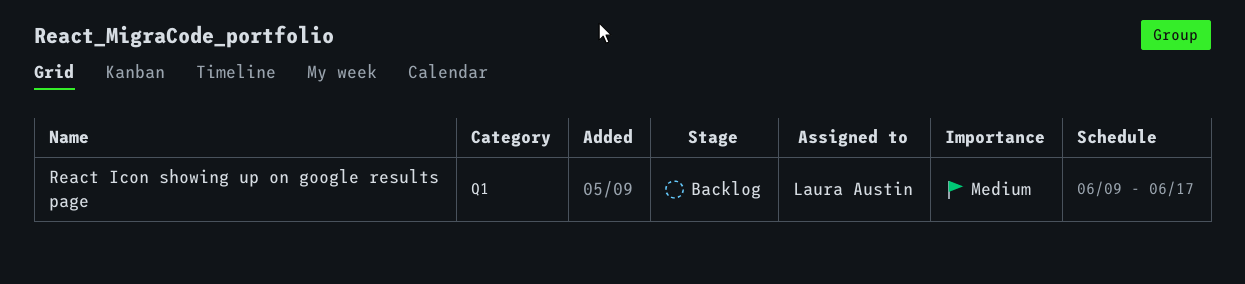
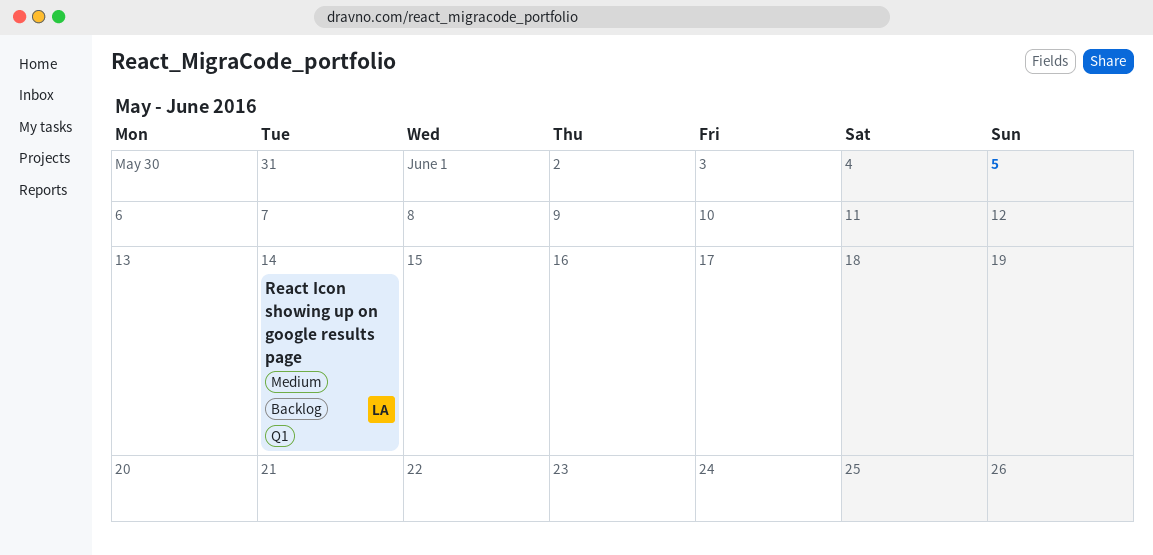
React Icon showing up on google results page, due: Jun 17 -> Jun 14

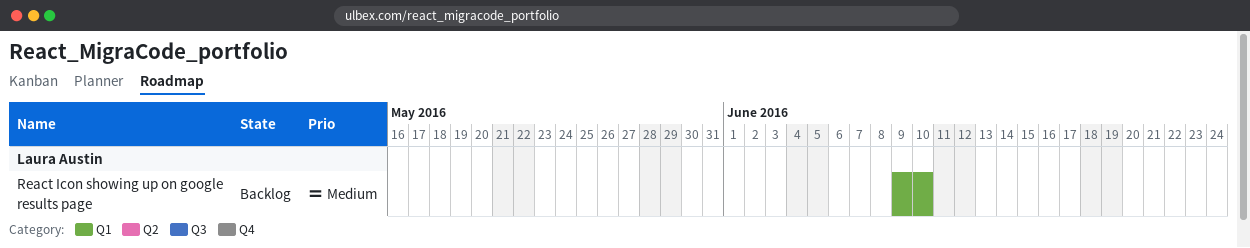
React Icon showing up on google results page, due: Jun 14 -> Jun 10

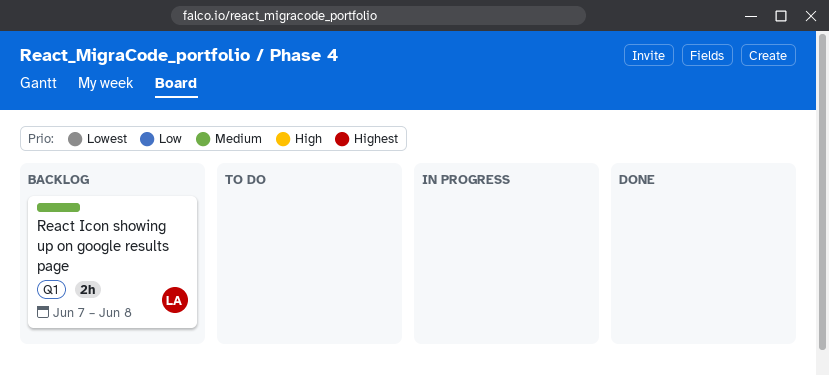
React Icon showing up on google results page, start: Jun 9 -> Jun 7
React Icon showing up on google results page, due: Jun 10 -> Jun 8

